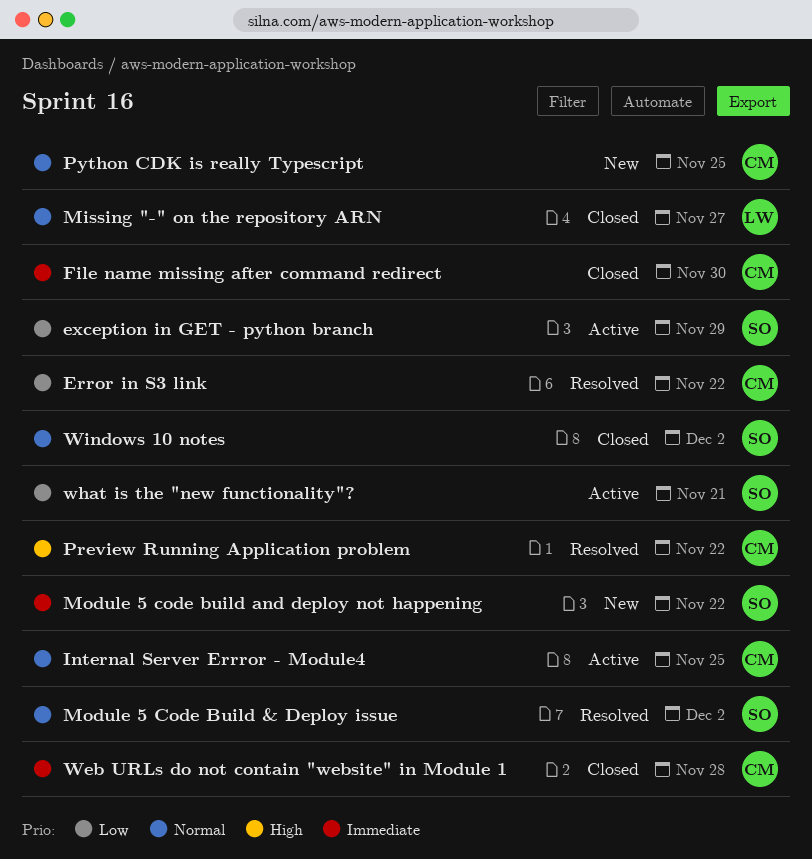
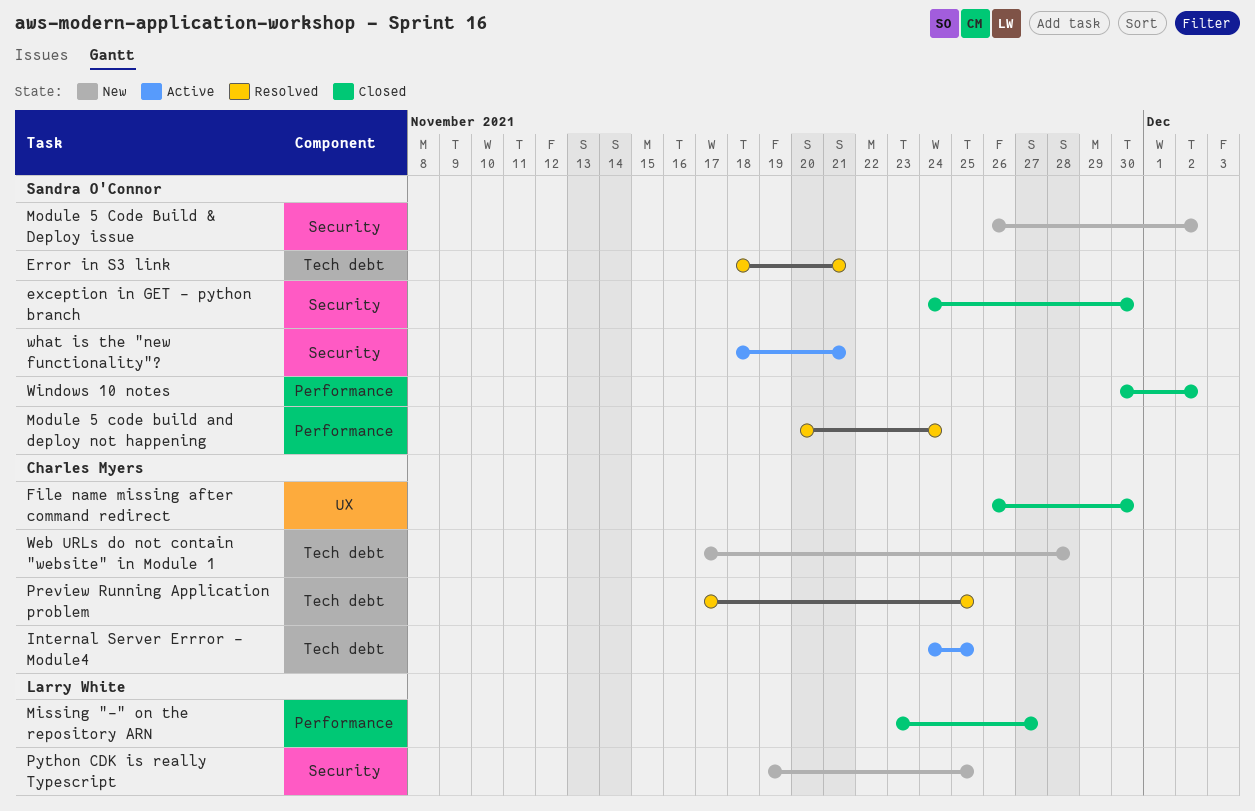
Error in S3 link, owner: Charles Myers -> Sandra O'Connor
Error in S3 link, due: Nov 22 -> Nov 21
exception in GET - python branch, status: Active -> Closed
exception in GET - python branch, due: Nov 29 -> Nov 30
Module 5 Code Build & Deploy issue, status: Resolved -> New
Module 5 code build and deploy not happening, status: New -> Resolved
Module 5 code build and deploy not happening, due: Nov 22 -> Nov 24
Preview Running Application problem, due: Nov 22 -> Nov 25
Python CDK is really Typescript, owner: Charles Myers -> Larry White
Web URLs do not contain "website" in Module 1, status: Closed -> New

